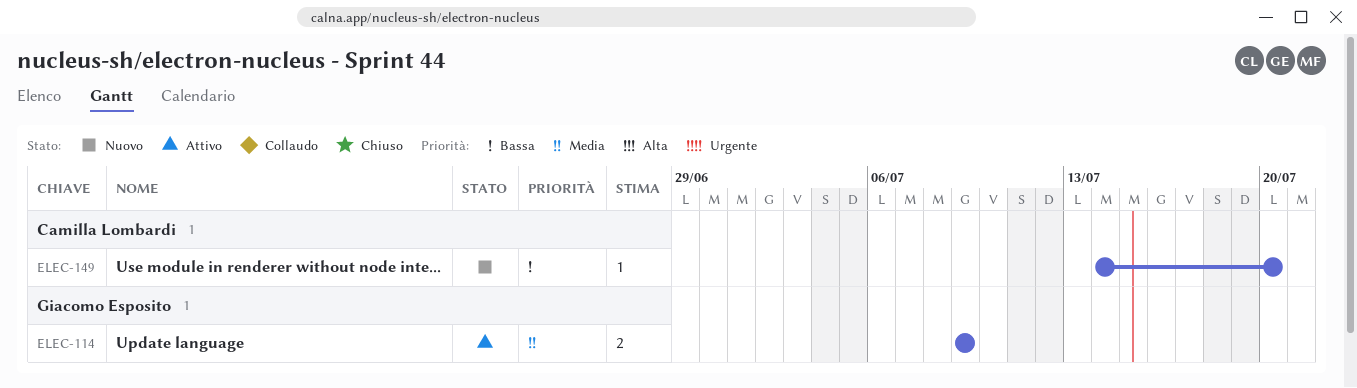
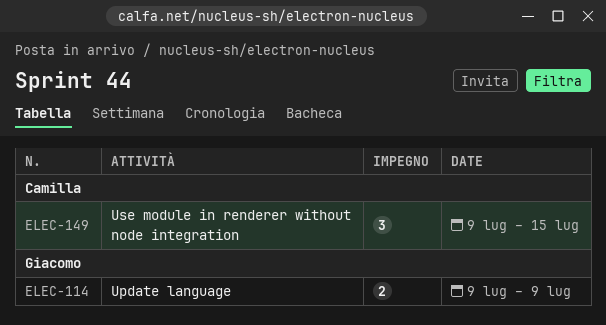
ELEC-149, estimate: 1 -> 3
ELEC-149, start: Jul 14 -> Jul 9
ELEC-149, due: Jul 20 -> Jul 15

